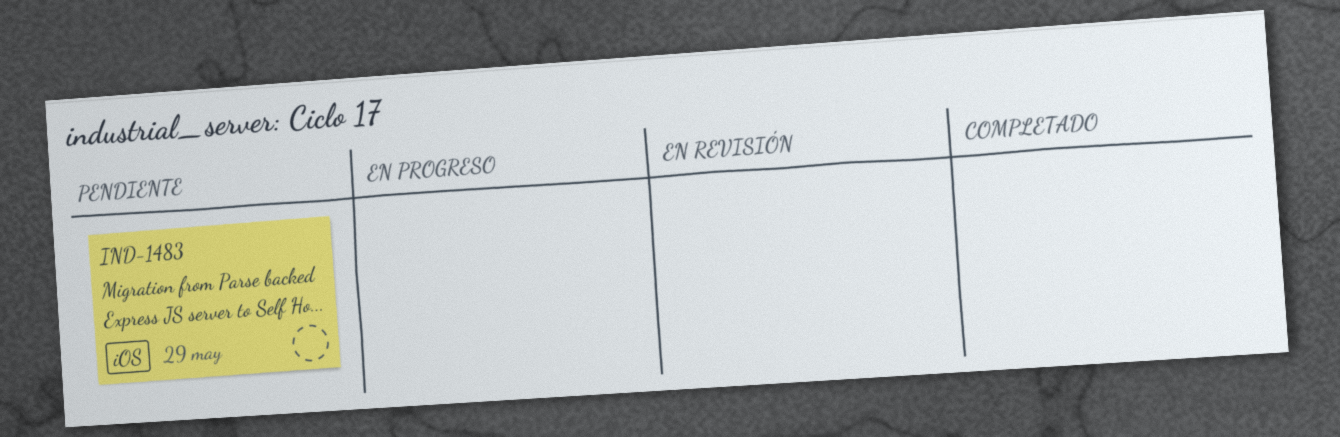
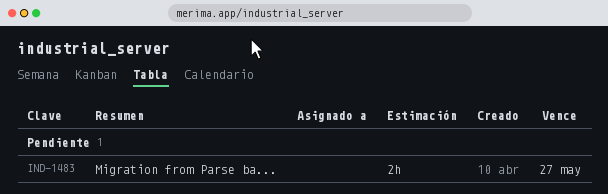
IND-1483, due: May 29 -> May 27

